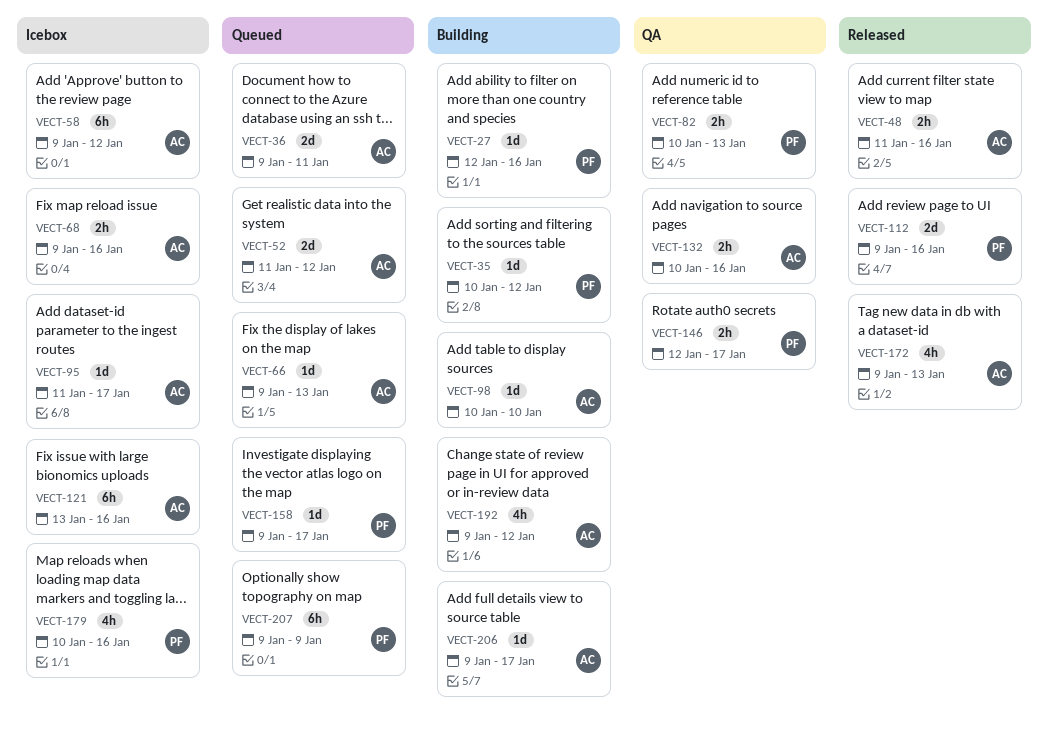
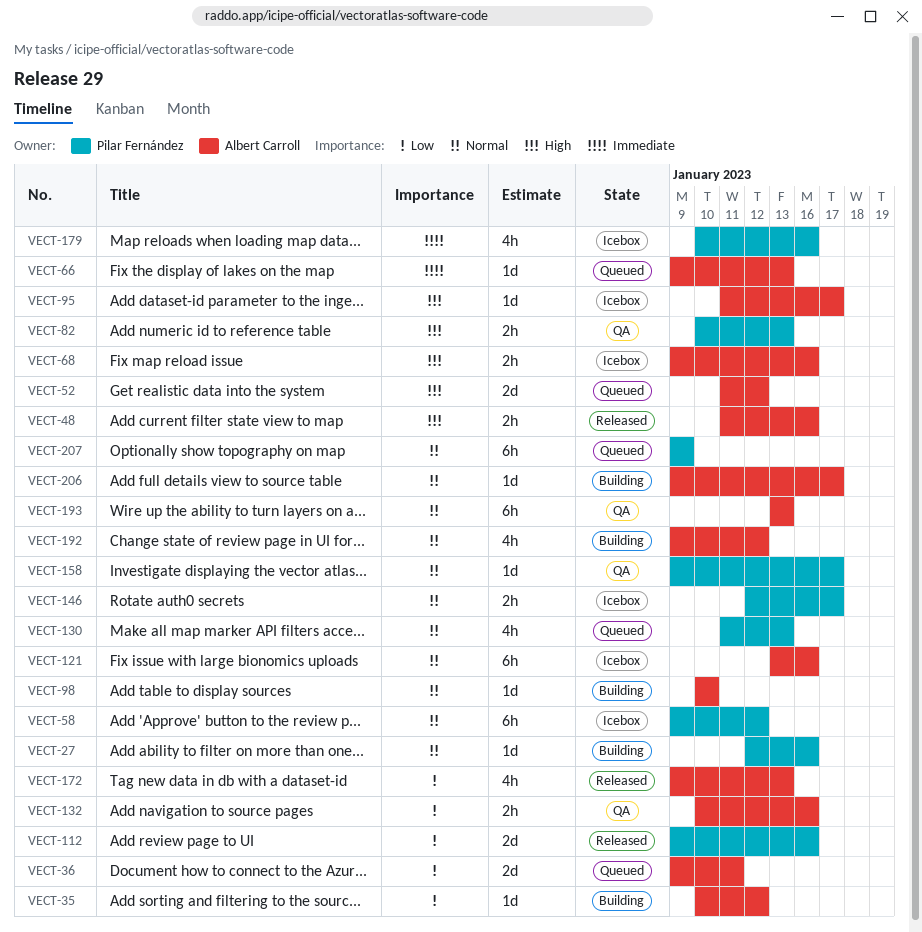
VECT-35, owner: Pilar Fernández -> Albert Carroll
VECT-58, owner: Albert Carroll -> Pilar Fernández
VECT-130: none -> present
VECT-146, status: QA -> Icebox
VECT-158, status: Queued -> QA
VECT-193: none -> present

